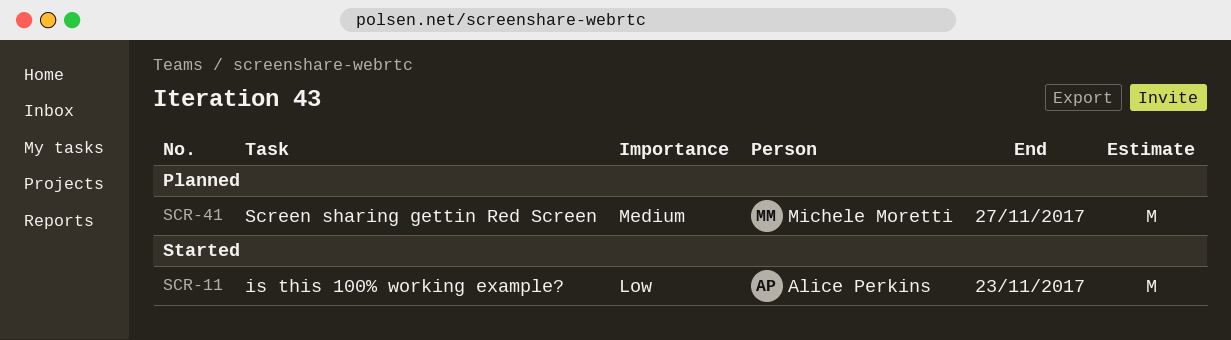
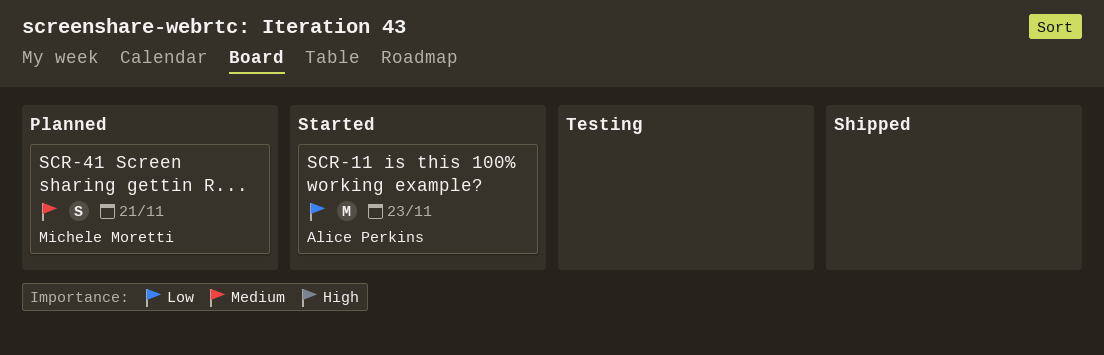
SCR-41, estimate: M -> S
SCR-41, due: Nov 27 -> Nov 21

